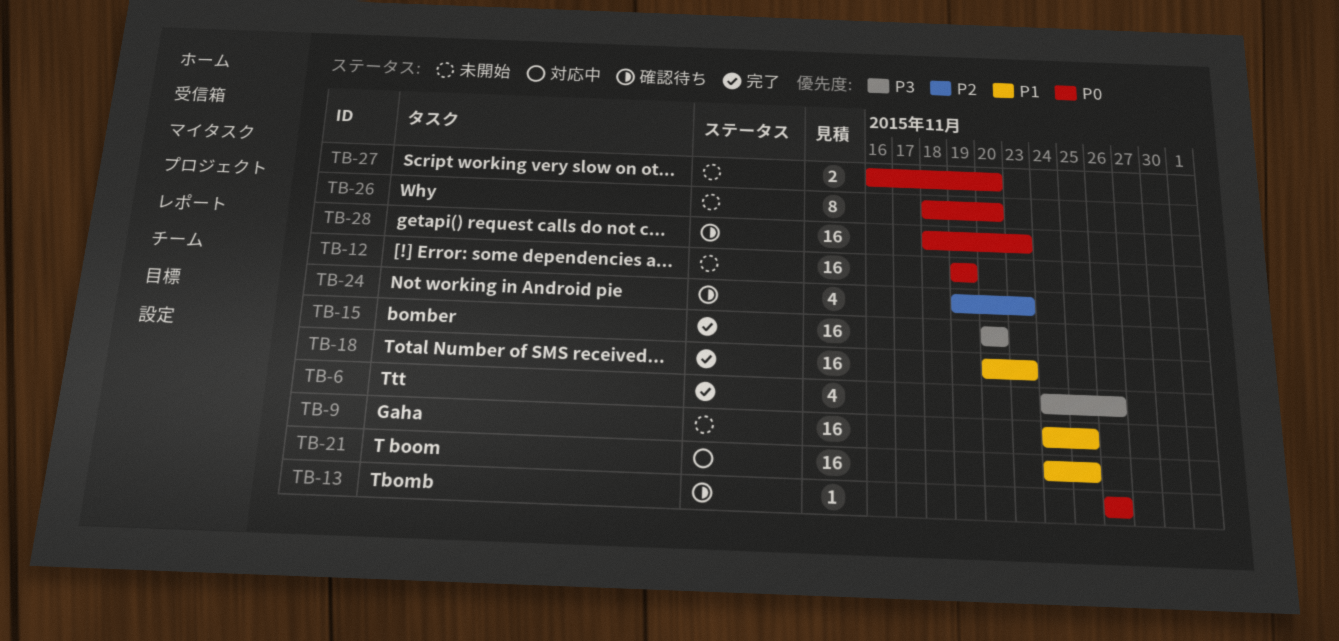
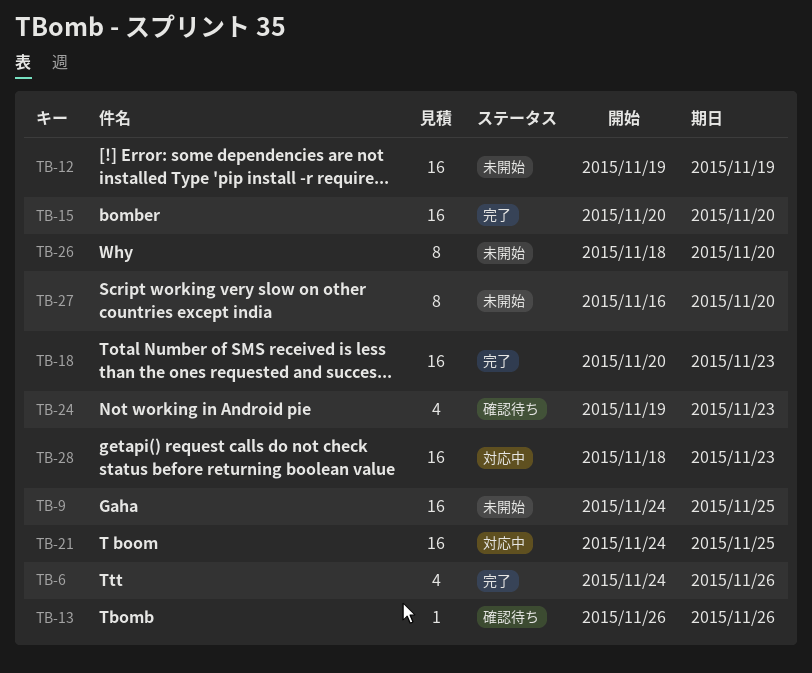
TB-27, estimate: 2 -> 8
TB-28, status: 確認待ち -> 対応中

